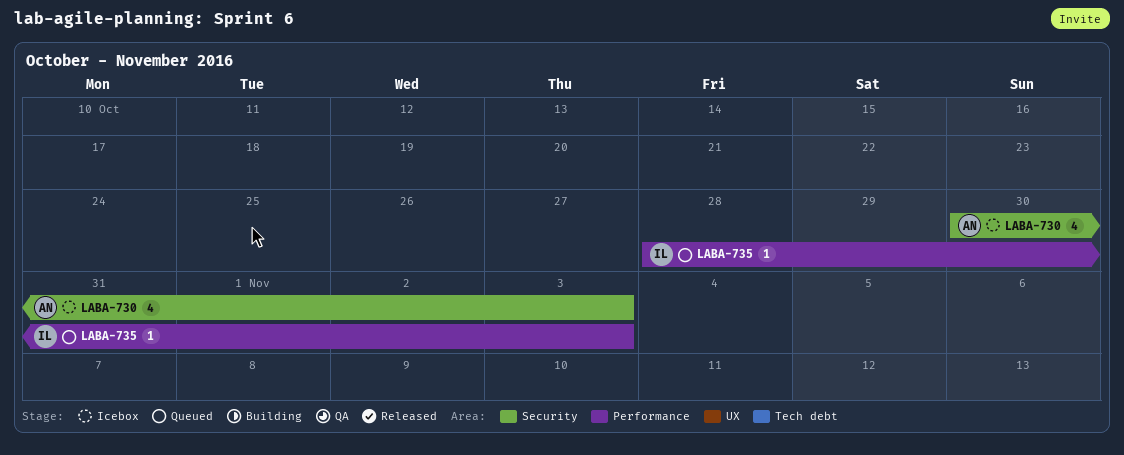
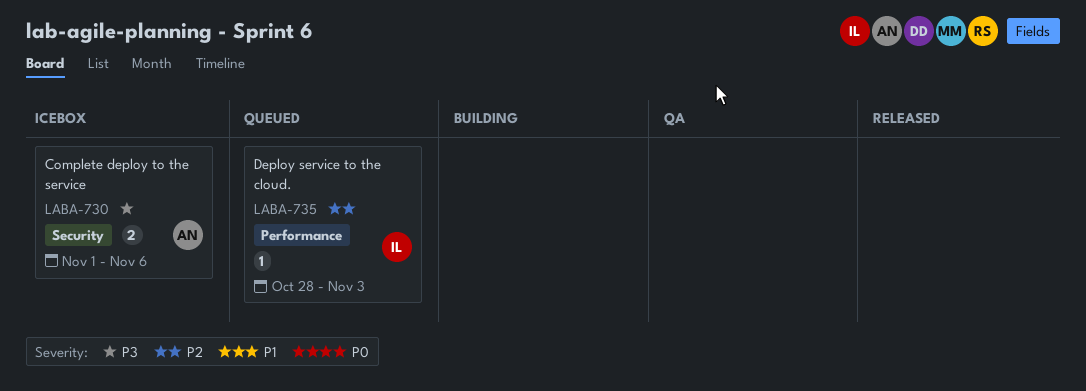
LABA-730, estimate: 4 -> 2
LABA-730, start: Oct 30 -> Nov 1
LABA-730, due: Nov 3 -> Nov 6

